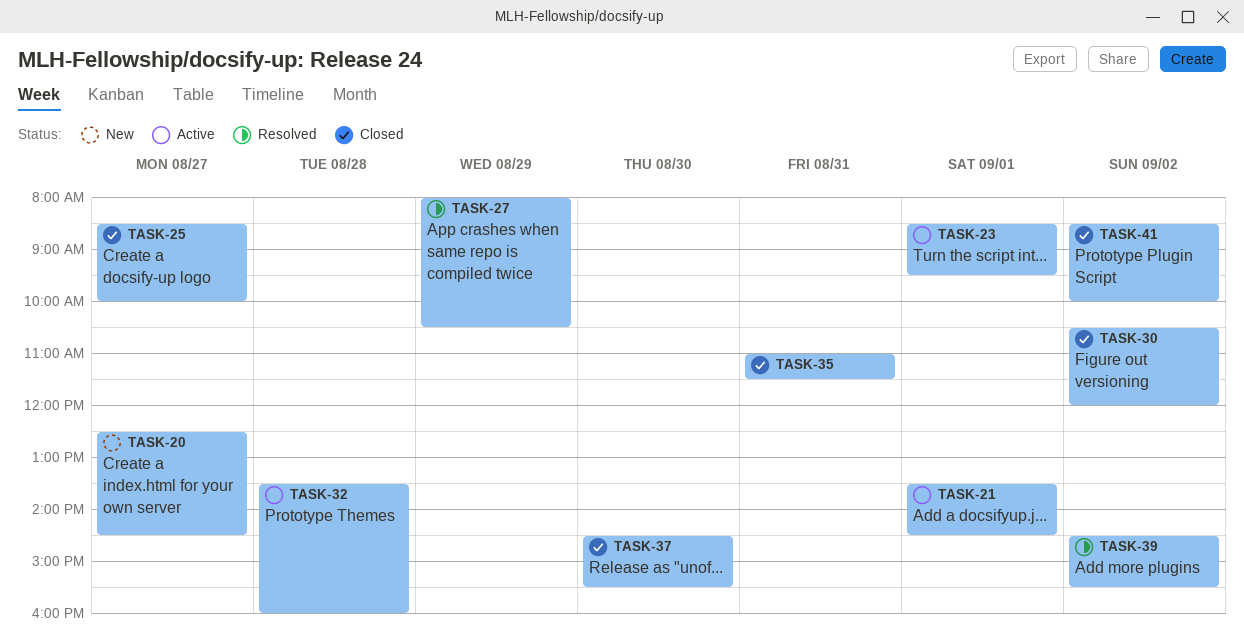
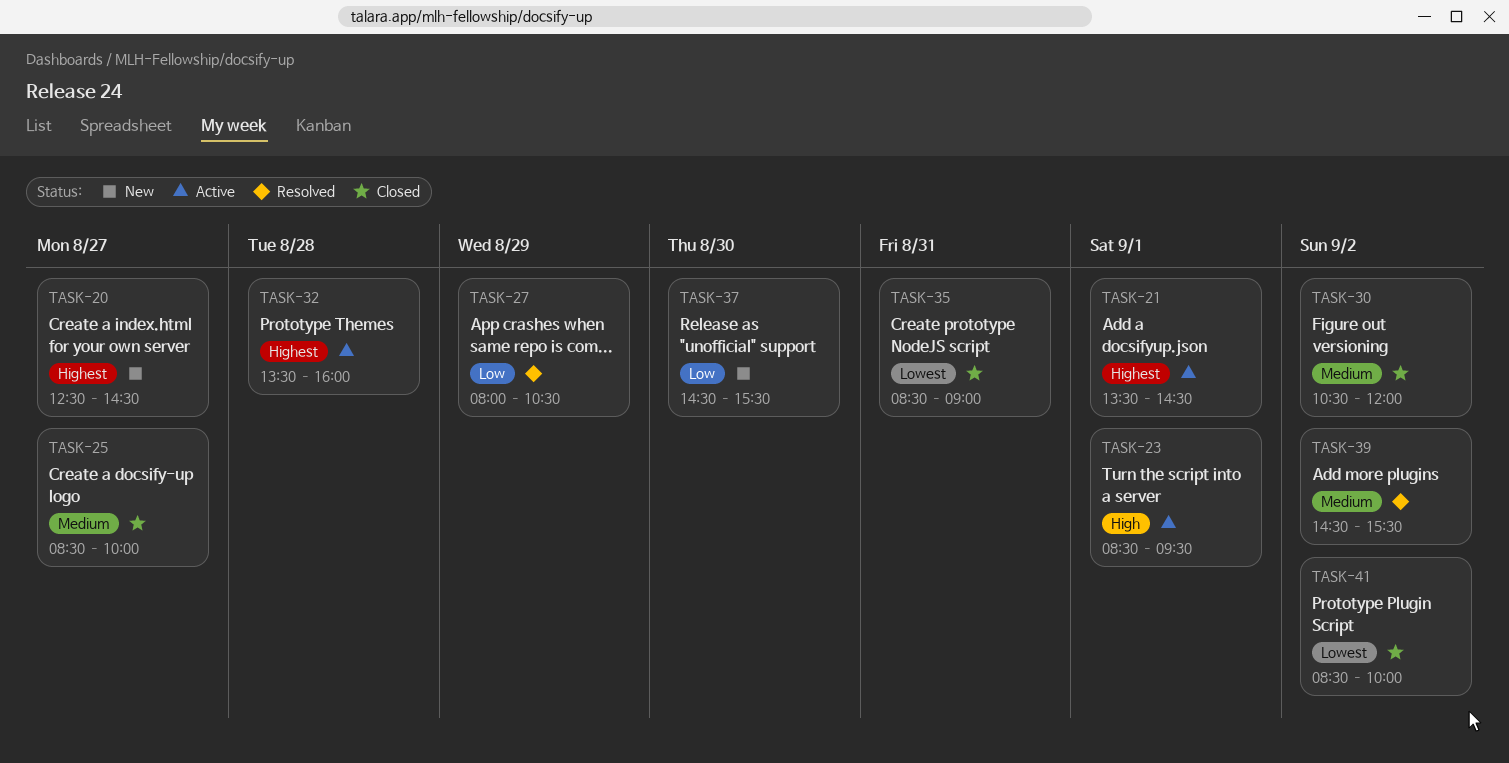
TASK-35, begins: 11:00 -> 08:30
TASK-35, ends: 11:30 -> 09:00
TASK-37, status: Closed -> New

